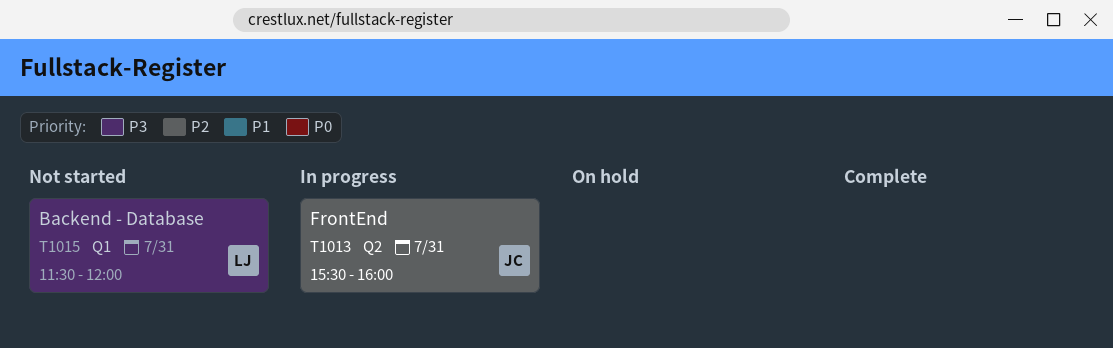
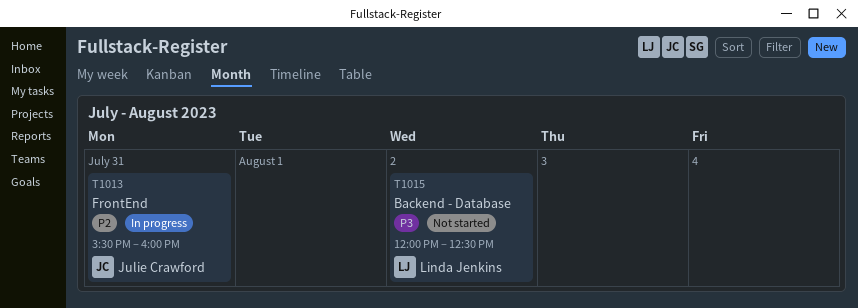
T1015, day: Jul 31 -> Aug 2
T1015, begins: 11:30 -> 12:00
T1015, ends: 12:00 -> 12:30

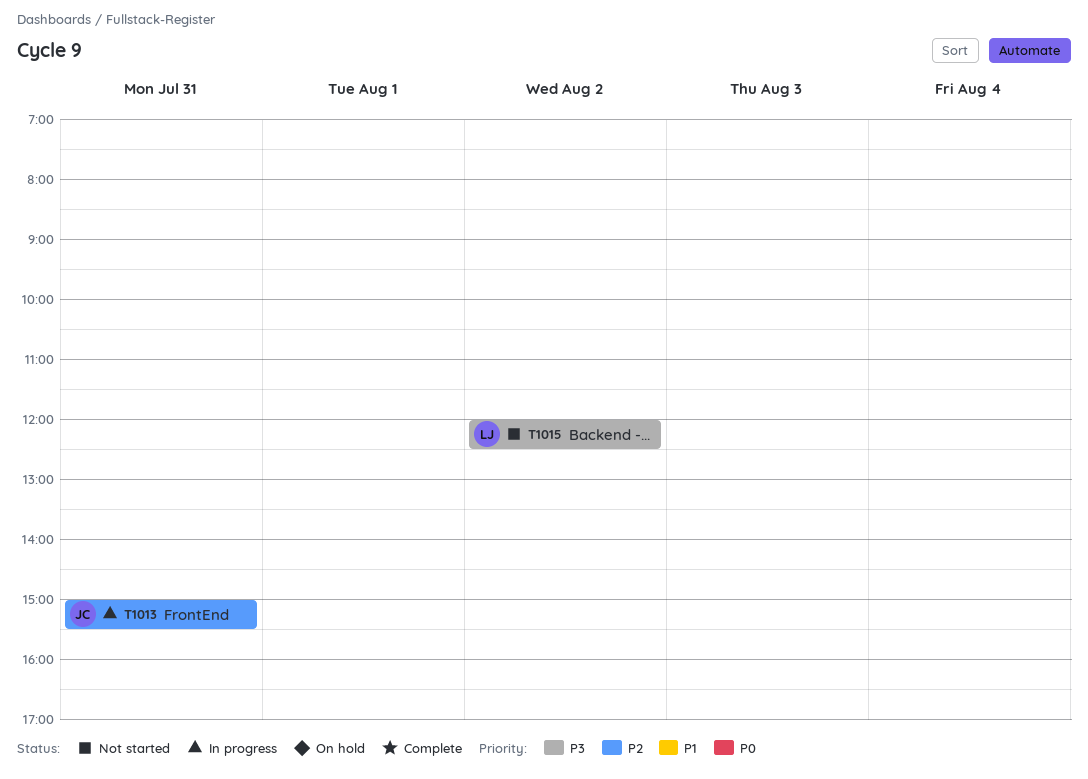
T1013, begins: 15:30 -> 15:00
T1013, ends: 16:00 -> 15:30

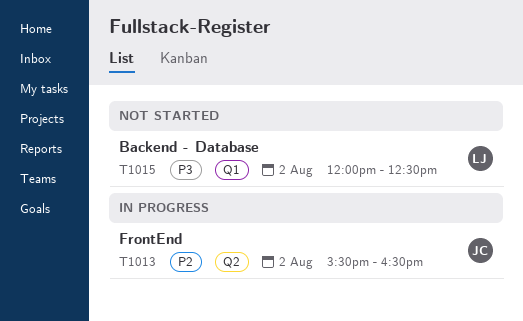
T1013, day: Jul 31 -> Aug 2
T1013, begins: 15:00 -> 15:30
T1013, ends: 15:30 -> 16:30

